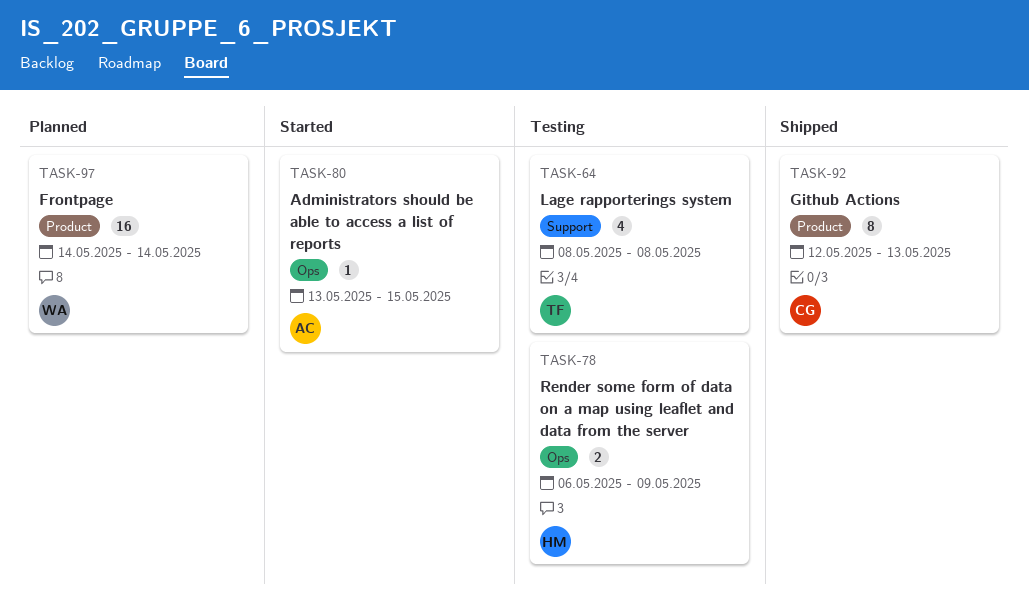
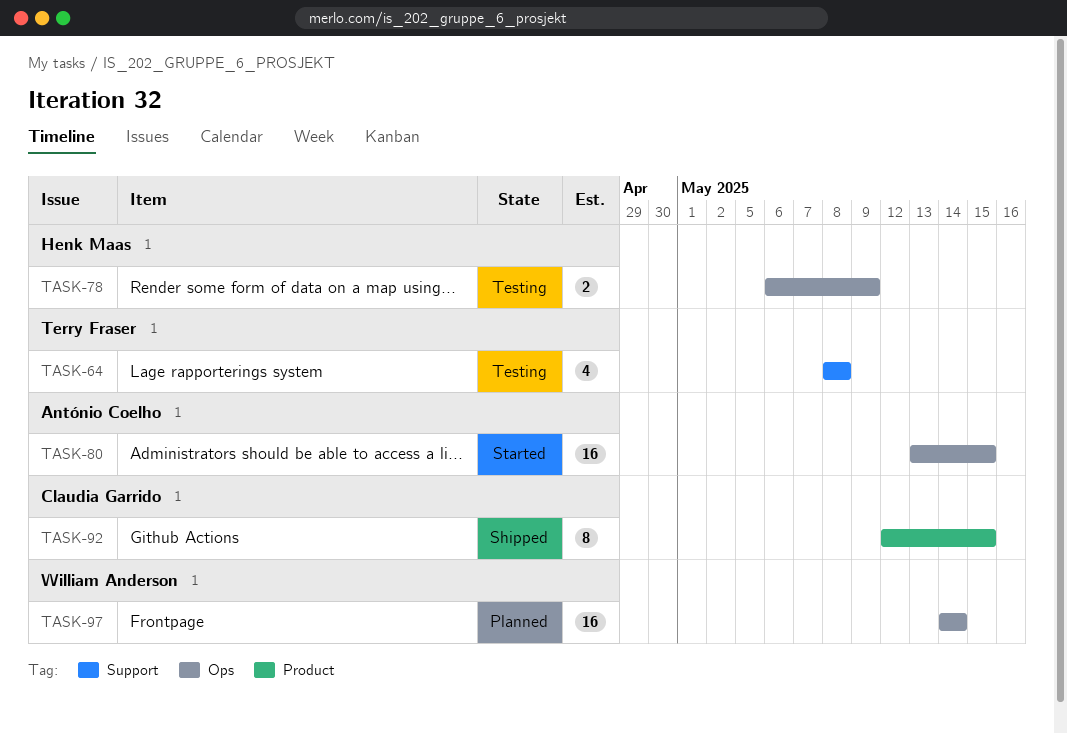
TASK-80, estimate: 1 -> 16
TASK-92, due: May 13 -> May 15
TASK-97, label: Product -> Ops

